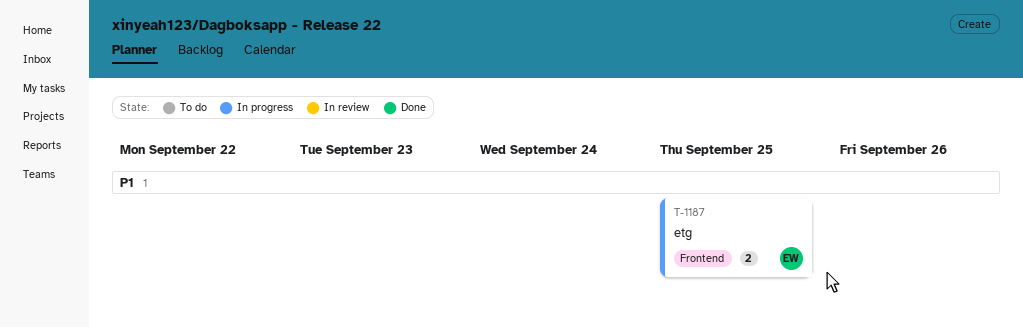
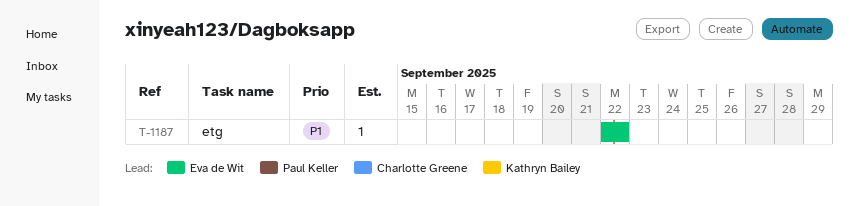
T-1187, estimate: 2 -> 1
T-1187, due: Sep 25 -> Sep 22

